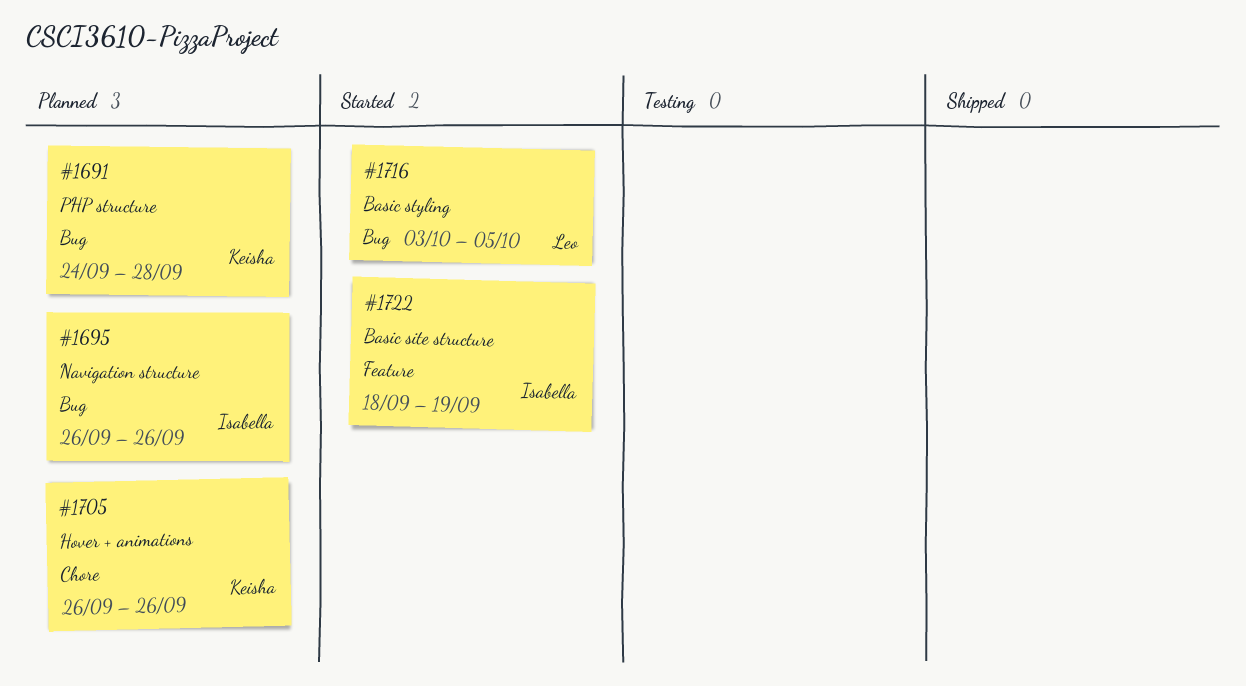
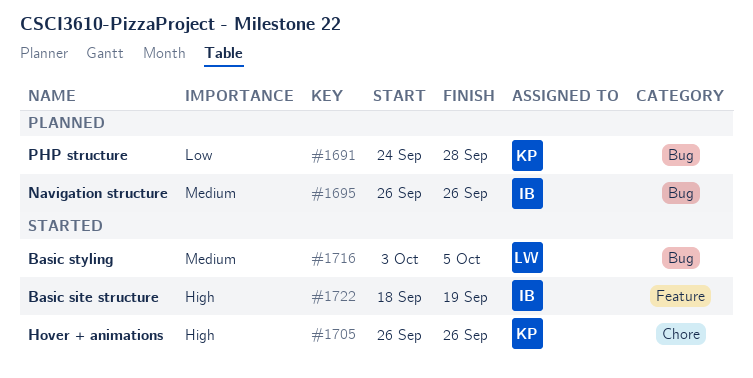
#1705, status: Planned -> Started

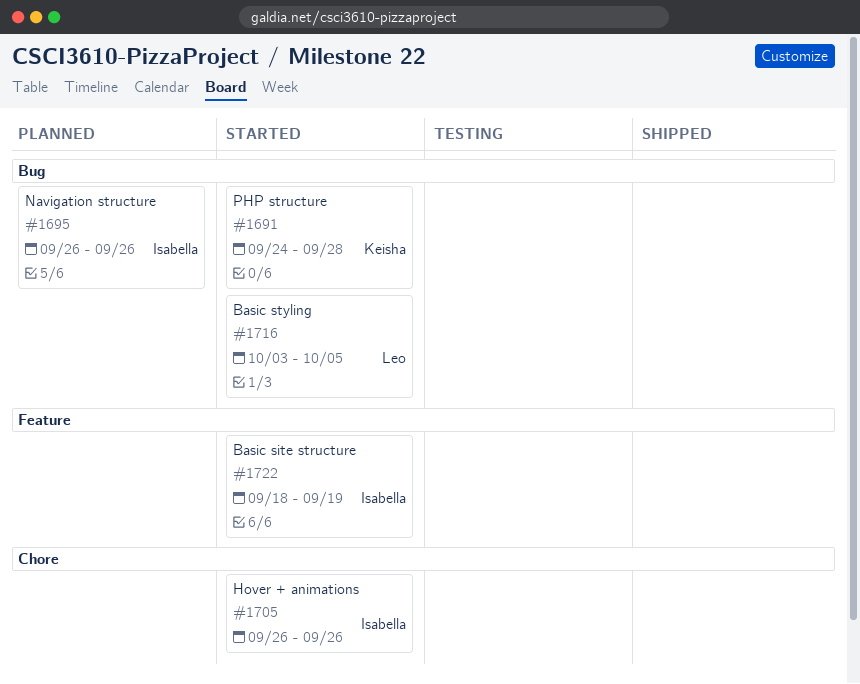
#1691, status: Planned -> Started
#1705, owner: Keisha -> Isabella

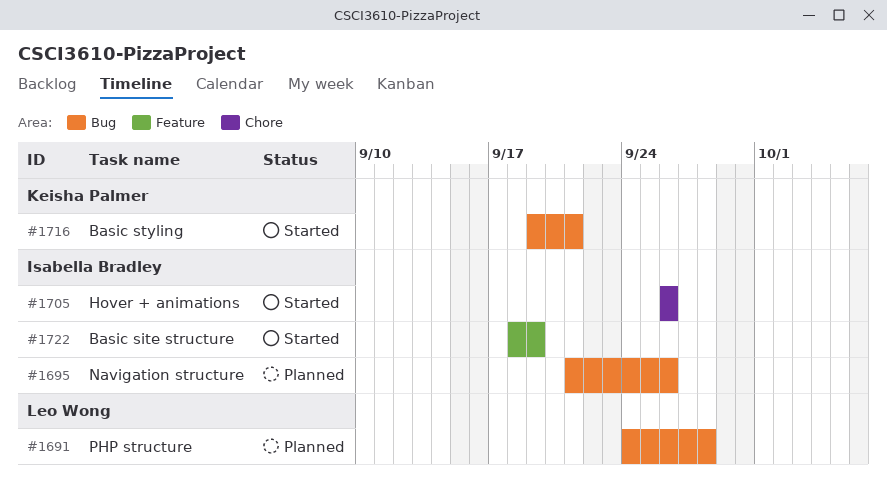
#1691, status: Started -> Planned
#1691, owner: Keisha Palmer -> Leo Wong
#1695, start: Sep 26 -> Sep 21
#1716, owner: Leo Wong -> Keisha Palmer
#1716, start: Oct 3 -> Sep 19
#1716, due: Oct 5 -> Sep 21

